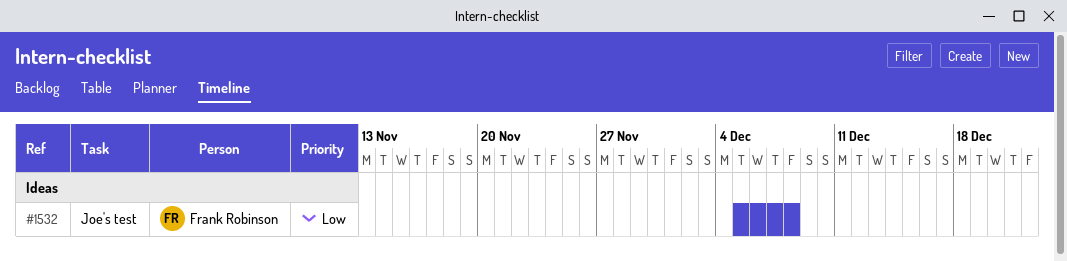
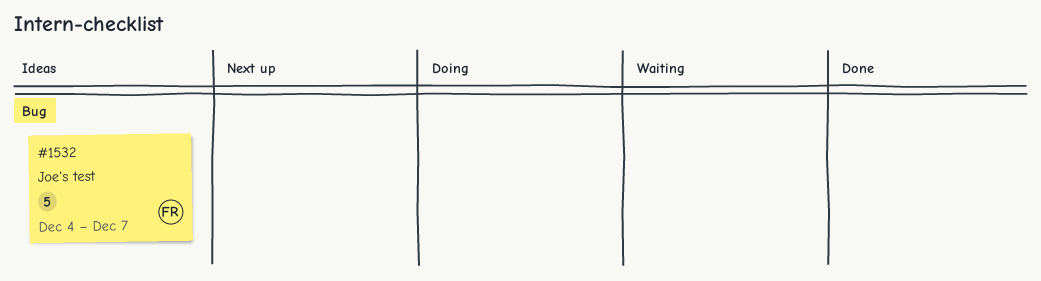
#1532, start: Dec 5 -> Dec 4
#1532, due: Dec 8 -> Dec 7

